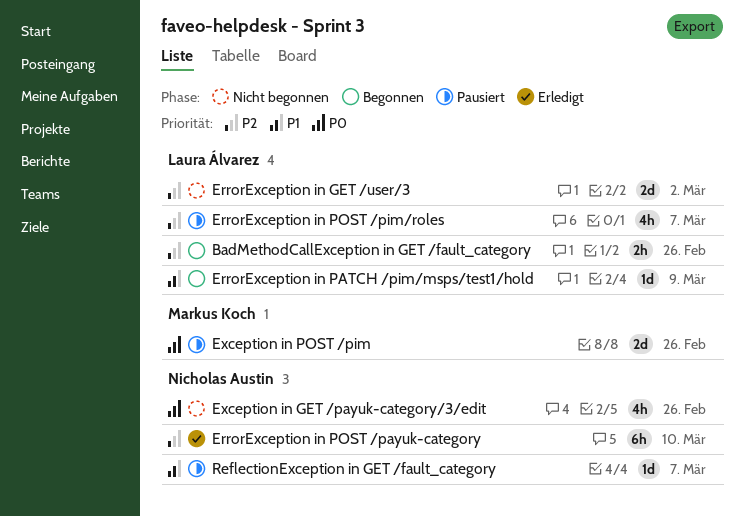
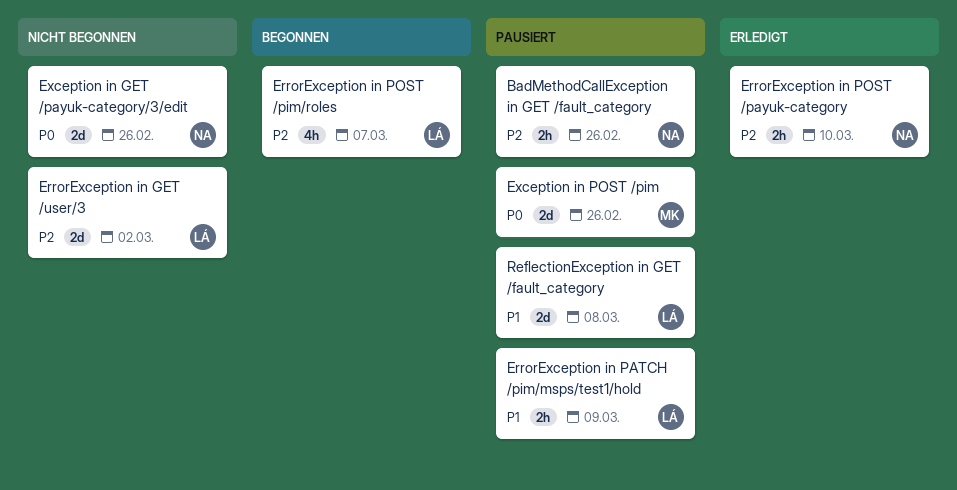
BadMethodCallException in GET /fault_category, status: Begonnen -> Pausiert
BadMethodCallException in GET /fault_category, owner: Laura Álvarez -> Nicholas Austin
ErrorException in PATCH /pim/msps/test1/hold, status: Begonnen -> Pausiert
ErrorException in PATCH /pim/msps/test1/hold, estimate: 1d -> 2h
ErrorException in POST /payuk-category, estimate: 6h -> 2h
ErrorException in POST /pim/roles, status: Pausiert -> Begonnen
Exception in GET /payuk-category/3/edit, estimate: 4h -> 2d
ReflectionException in GET /fault_category, owner: Nicholas Austin -> Laura Álvarez
ReflectionException in GET /fault_category, estimate: 1d -> 2d
ReflectionException in GET /fault_category, due: Mar 7 -> Mar 8

